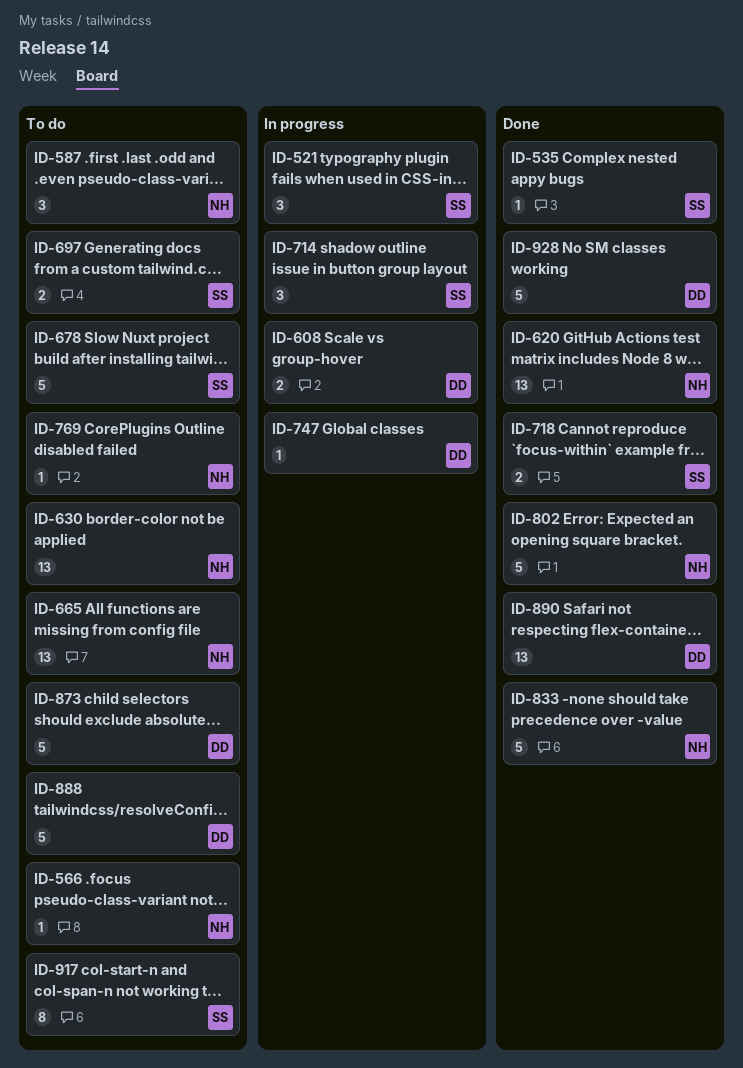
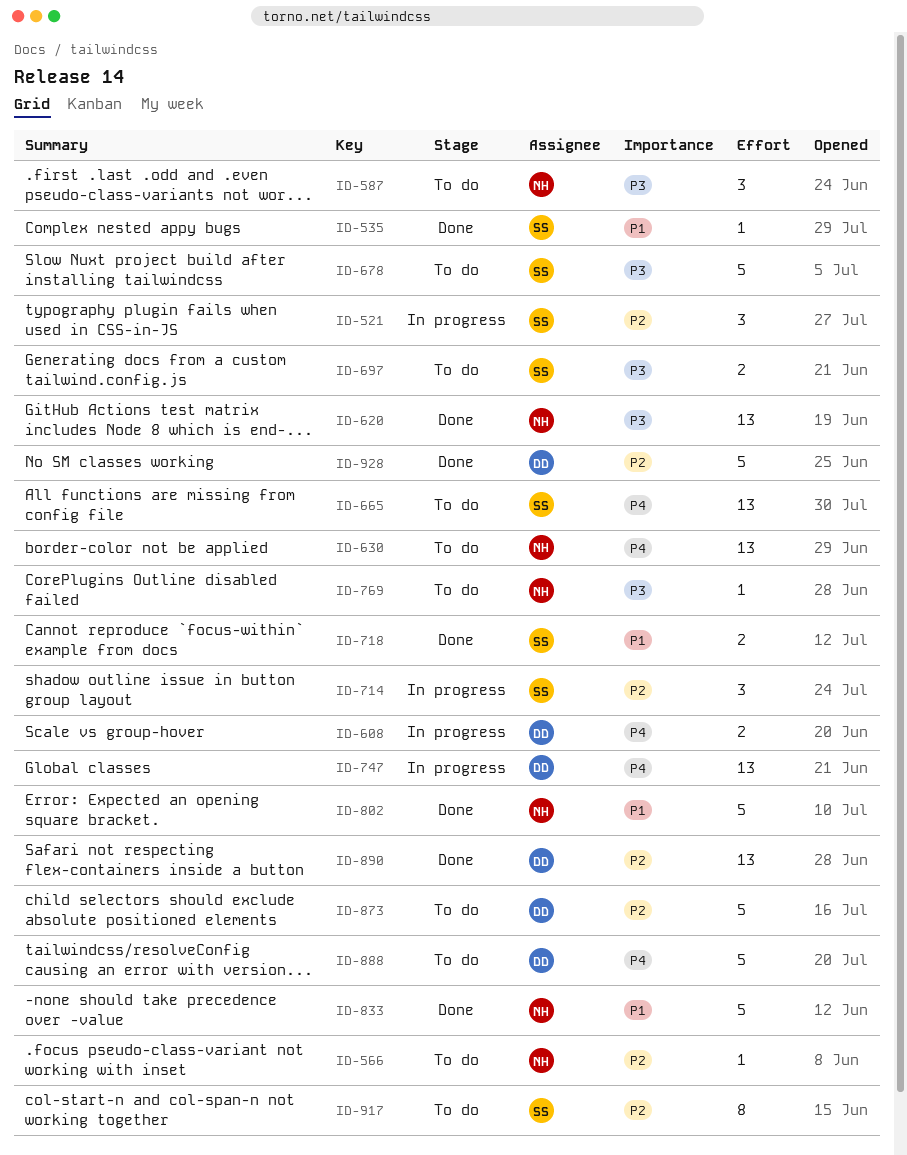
ID-665, owner: NH -> SS
ID-747, estimate: 1 -> 13

